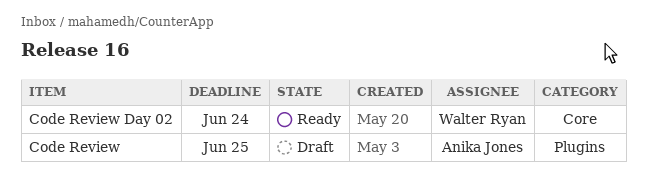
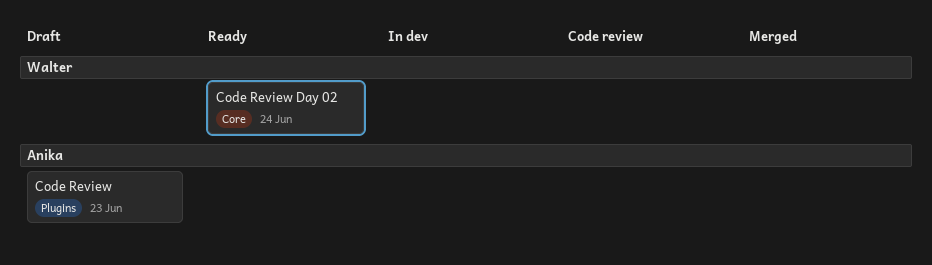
Code Review, due: Jun 25 -> Jun 23

